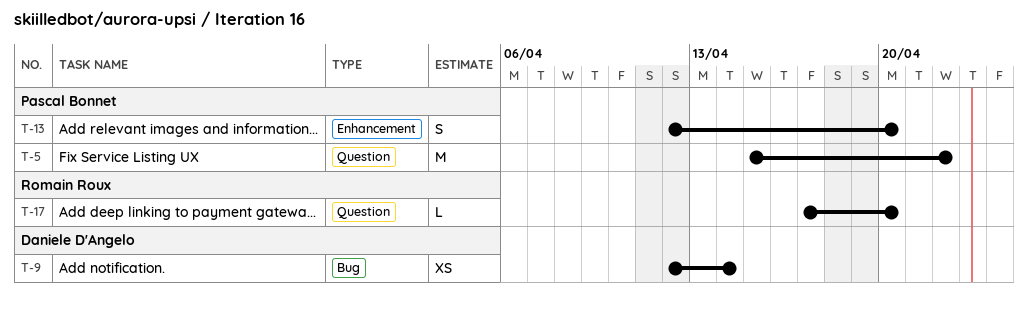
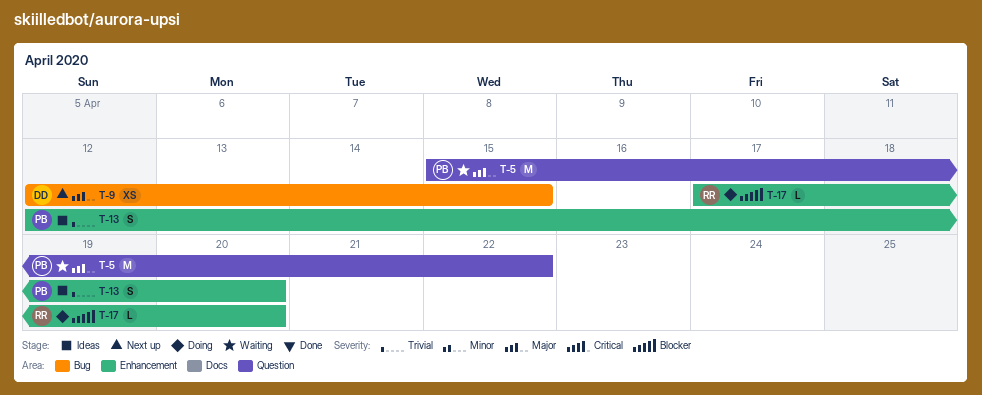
T-9, due: Apr 14 -> Apr 15
T-17, label: Question -> Enhancement

